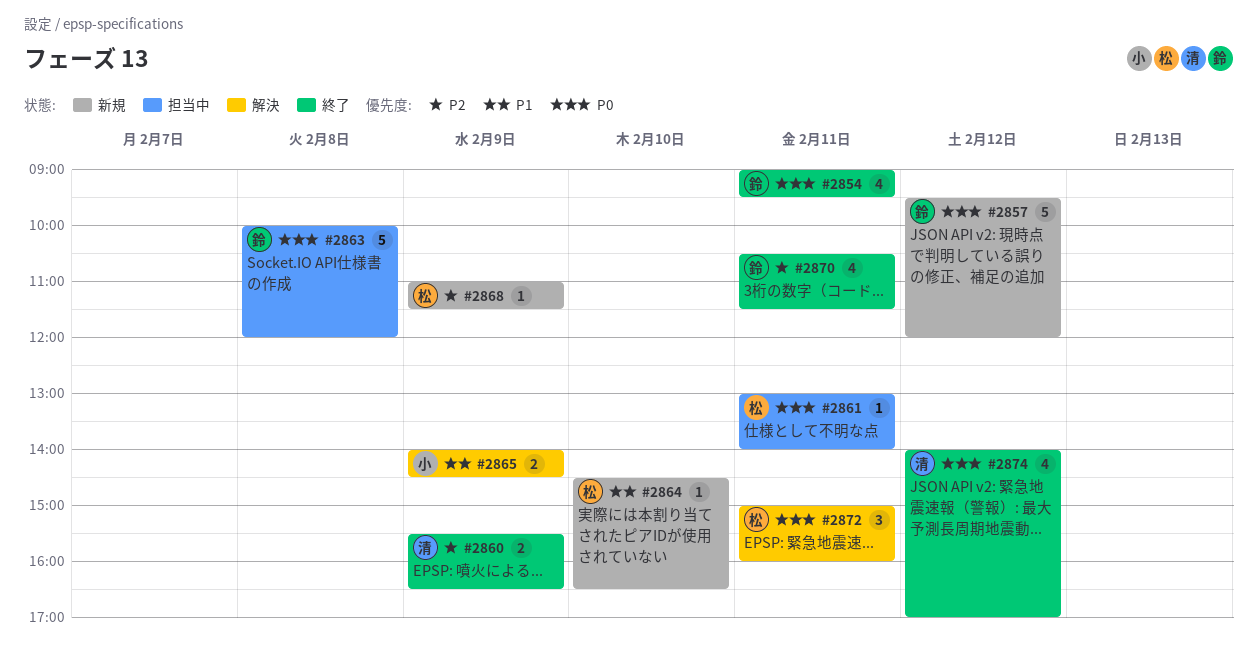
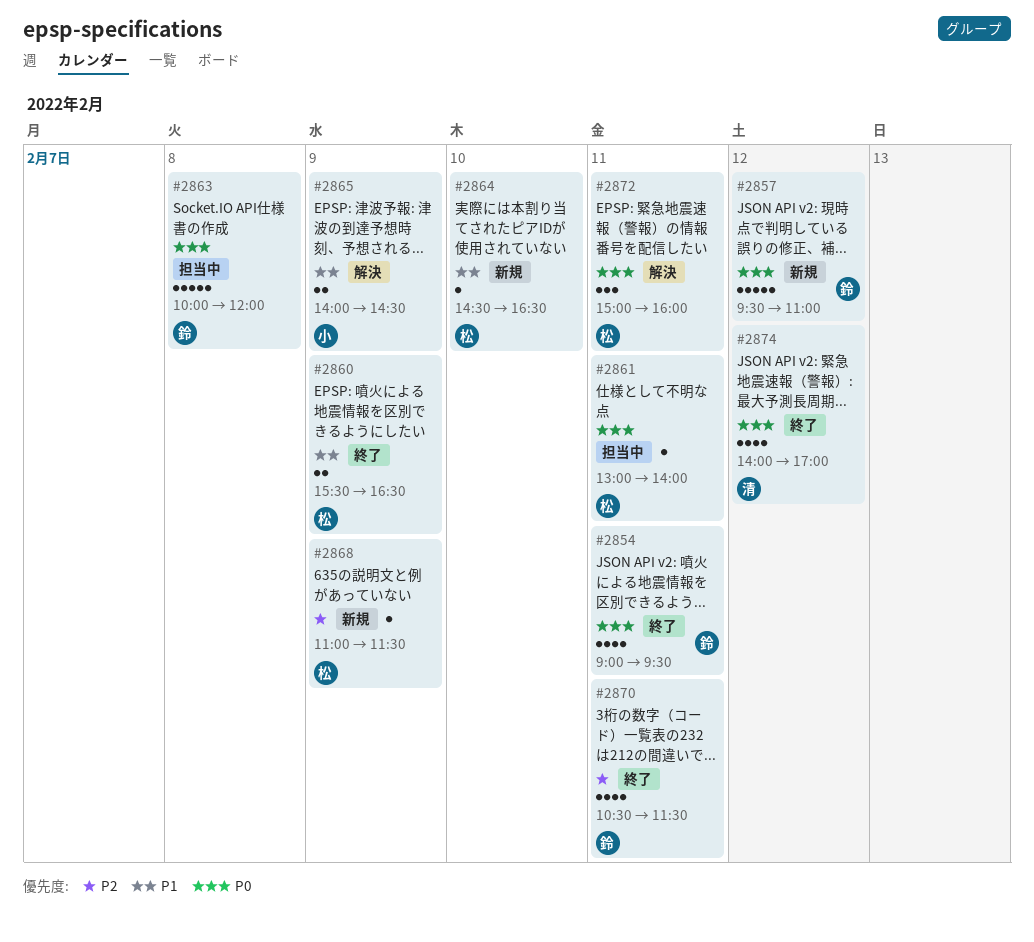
#2857, ends: 12:00 -> 11:00
#2860, owner: 清 -> 松
#2860, priority: P2 -> P1

